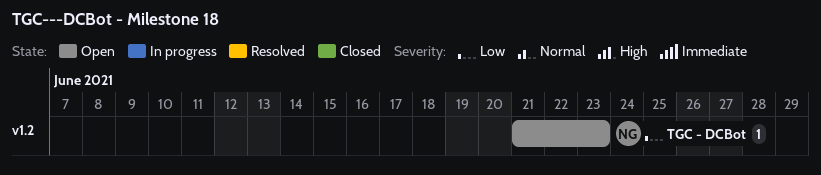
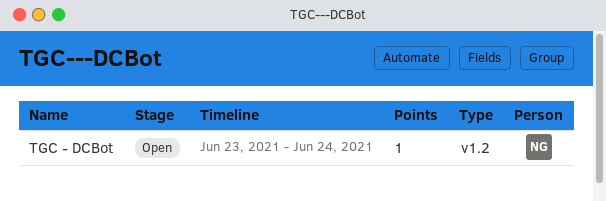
TGC - DCBot, start: Jun 21 -> Jun 23
TGC - DCBot, due: Jun 23 -> Jun 24

